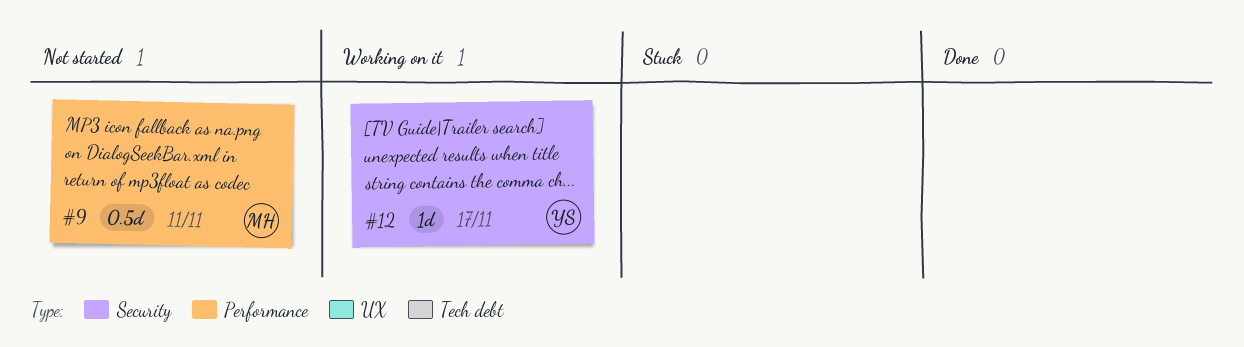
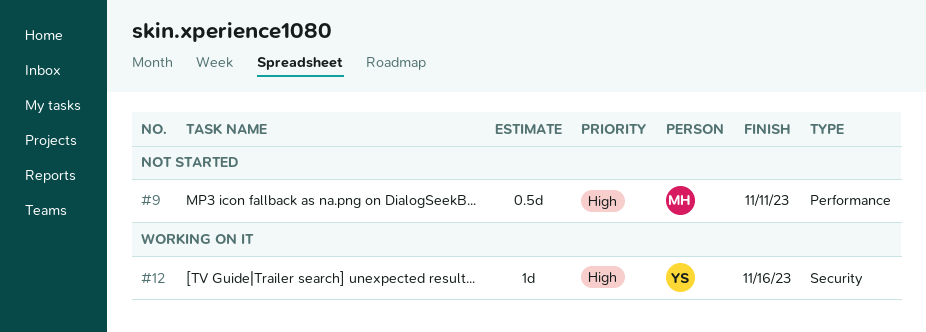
#12, due: Nov 17 -> Nov 16

